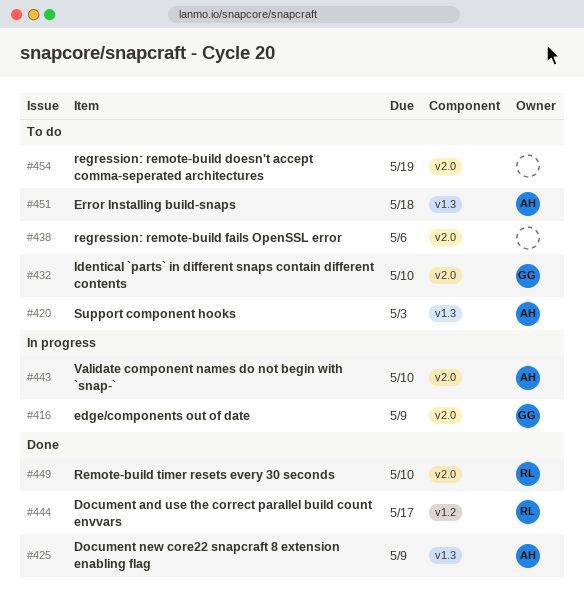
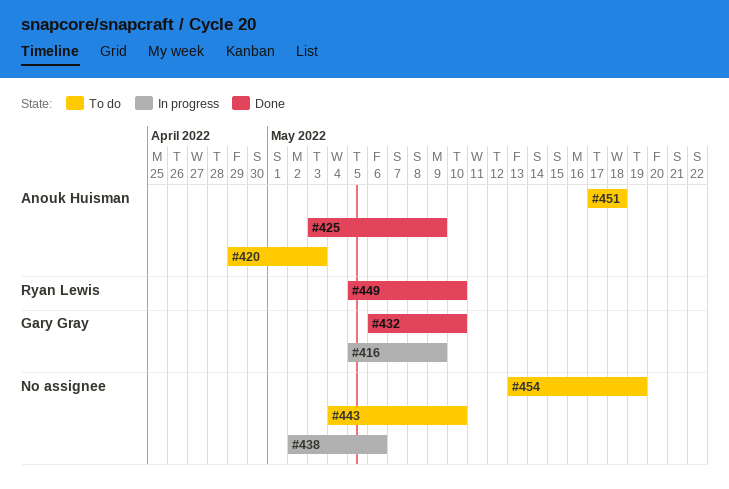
#432, status: To do -> Done
#438, status: To do -> In progress
#443, status: In progress -> To do
#443, owner: Anouk Huisman -> none
#444: present -> none

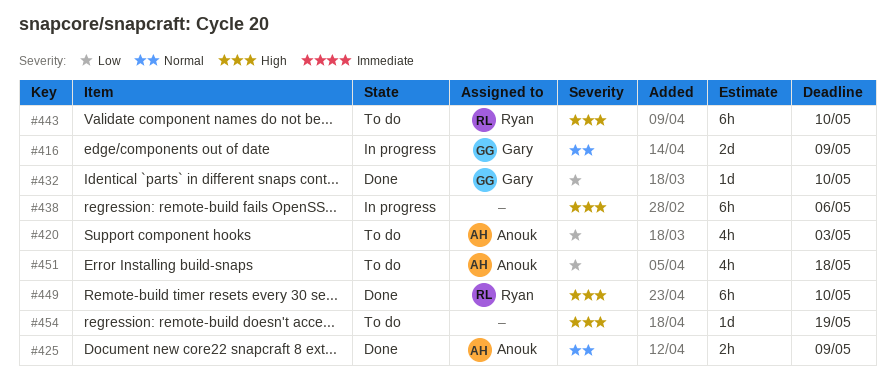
#443, owner: none -> Ryan Lewis

